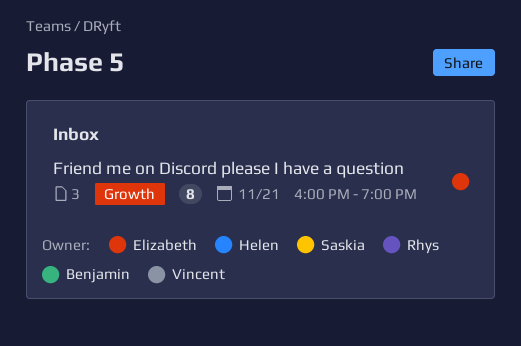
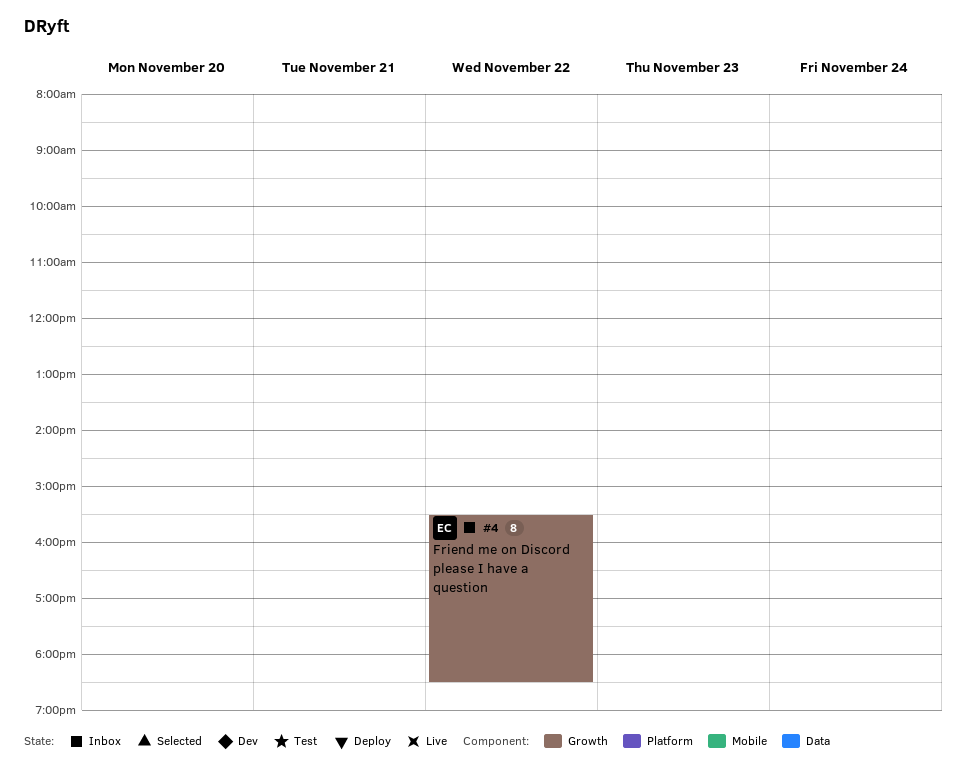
Friend me on Discord please I have a question, day: Nov 21 -> Nov 22
Friend me on Discord please I have a question, begins: 16:00 -> 15:30
Friend me on Discord please I have a question, ends: 19:00 -> 18:30

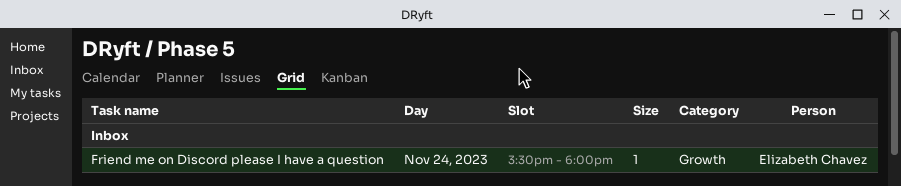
Friend me on Discord please I have a question, estimate: 8 -> 1
Friend me on Discord please I have a question, day: Nov 22 -> Nov 24
Friend me on Discord please I have a question, ends: 18:30 -> 18:00

